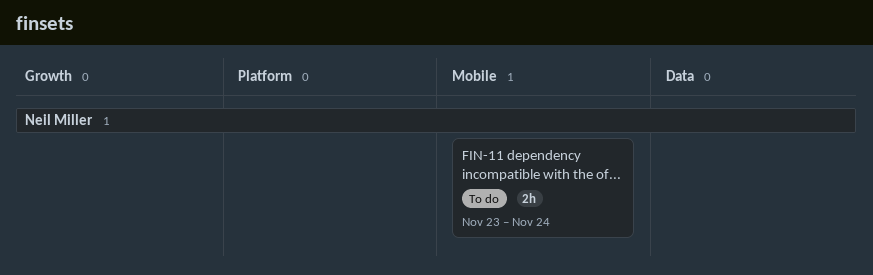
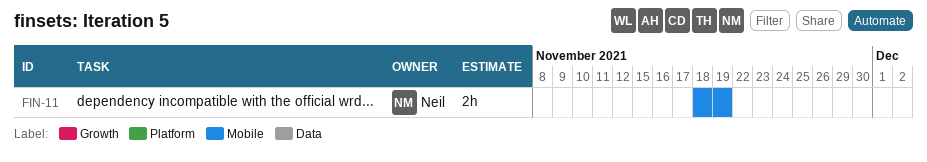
FIN-11, start: Nov 23 -> Nov 18
FIN-11, due: Nov 24 -> Nov 19

